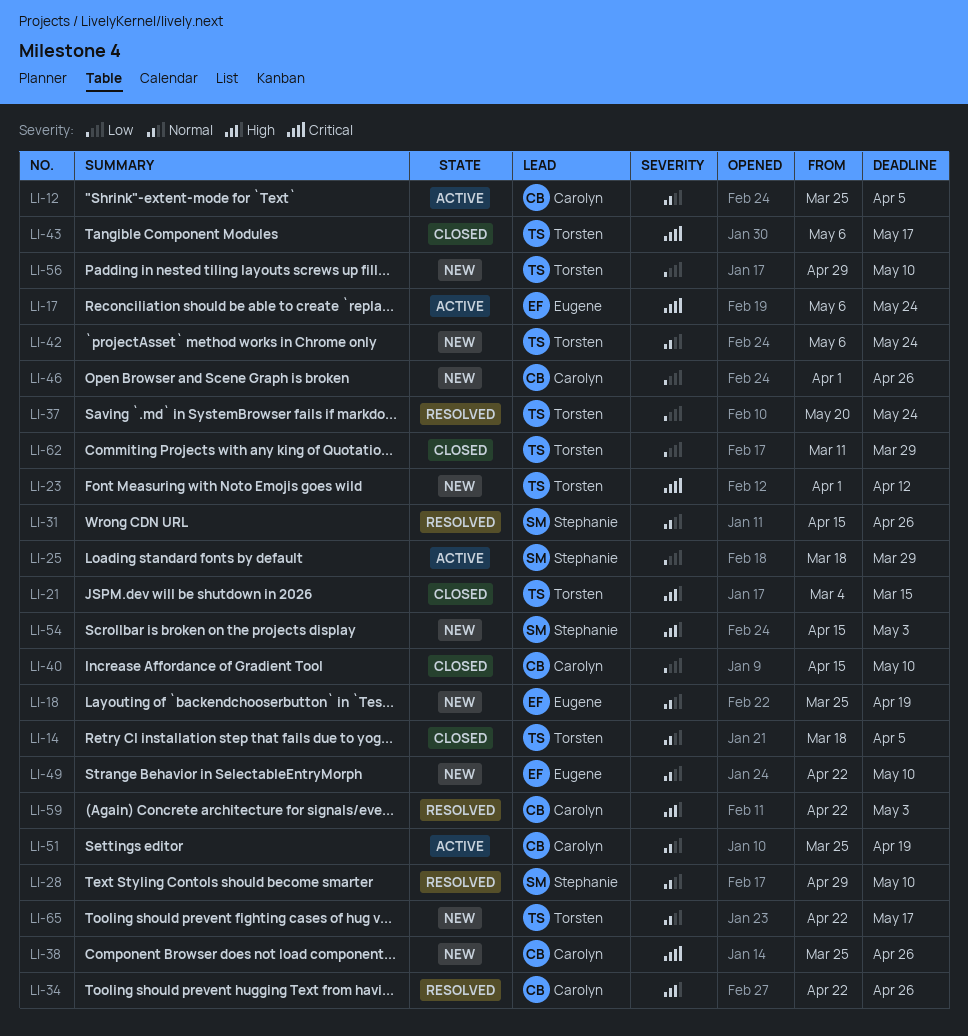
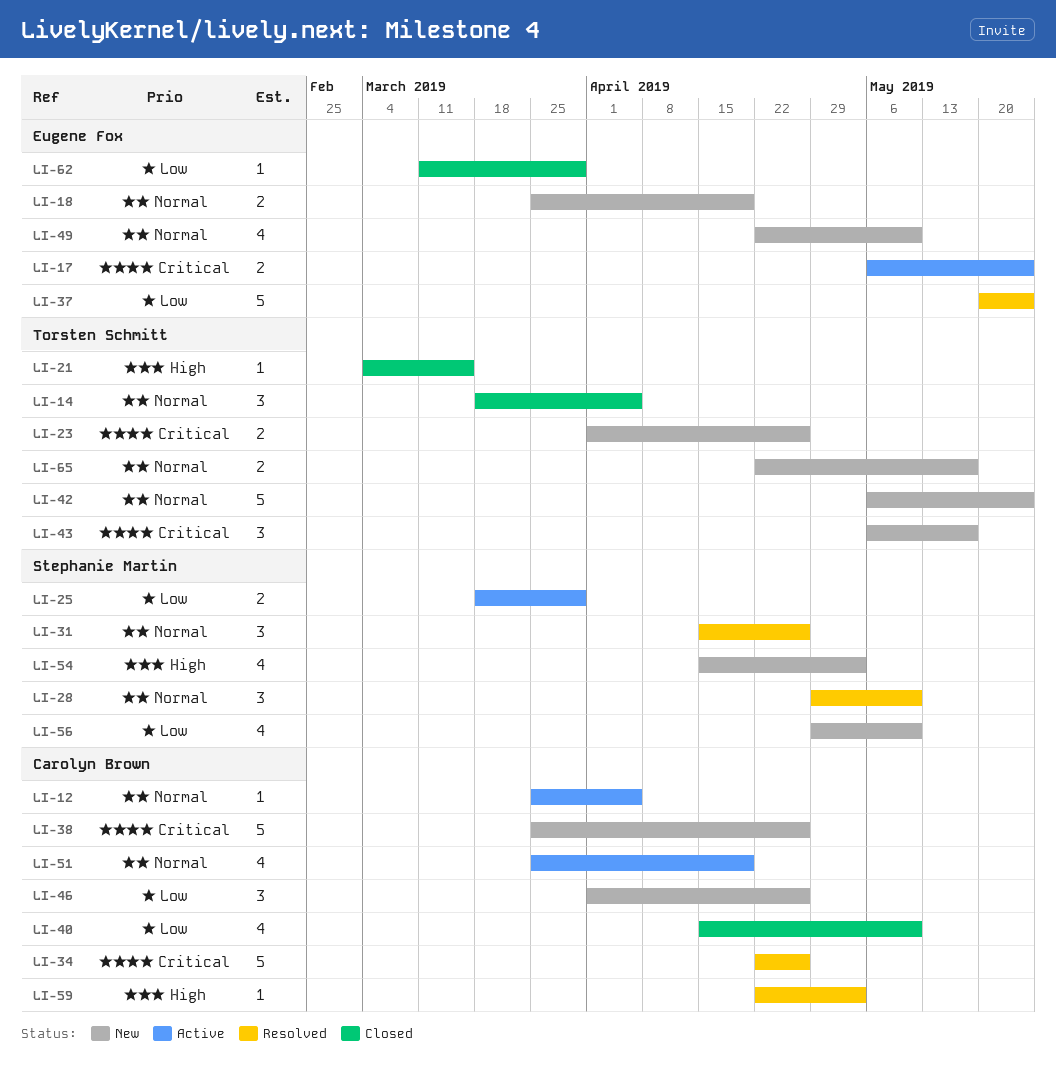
LI-23, due: Apr 12 -> Apr 26
LI-34, priority: High -> Critical
LI-37, owner: Torsten Schmitt -> Eugene Fox
LI-43, status: Closed -> New
LI-56, owner: Torsten Schmitt -> Stephanie Martin
LI-62, owner: Torsten Schmitt -> Eugene Fox

